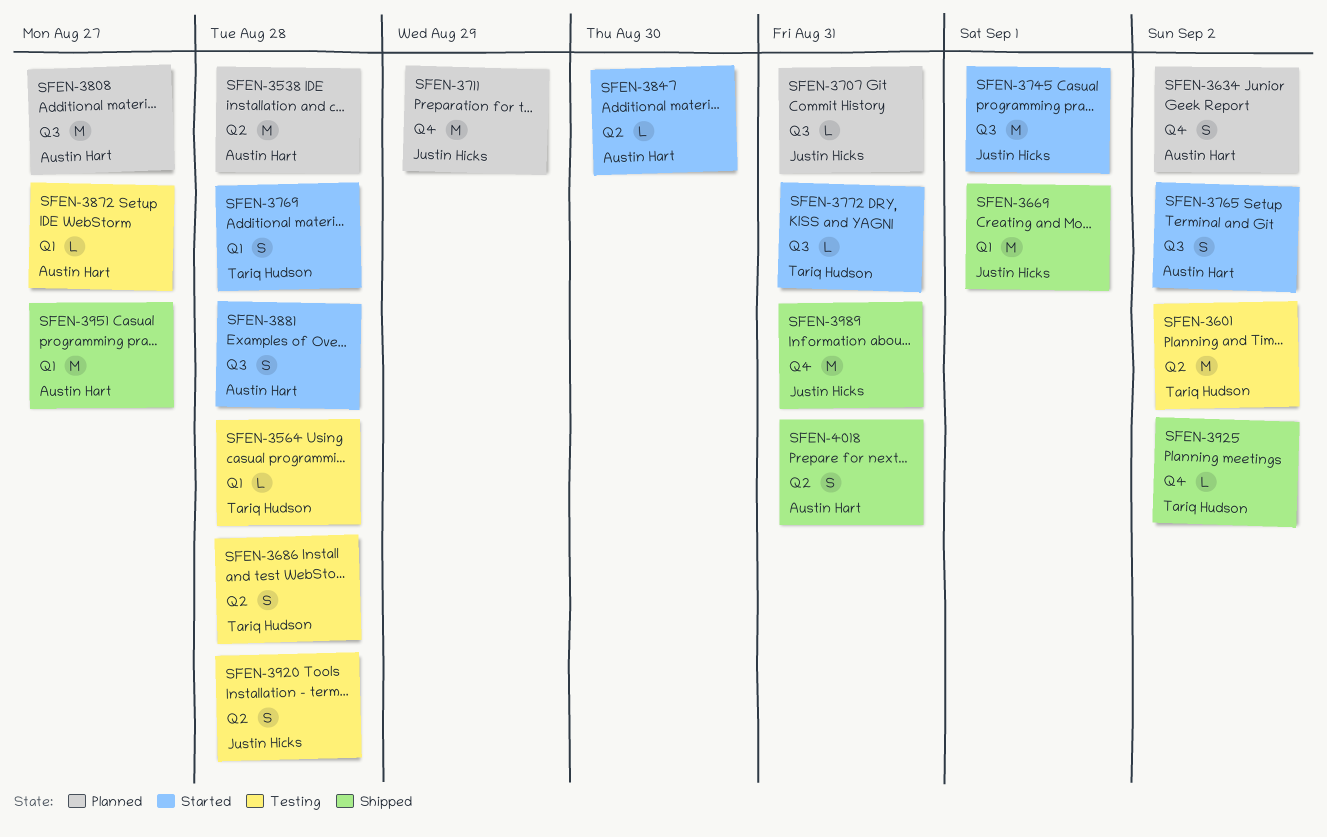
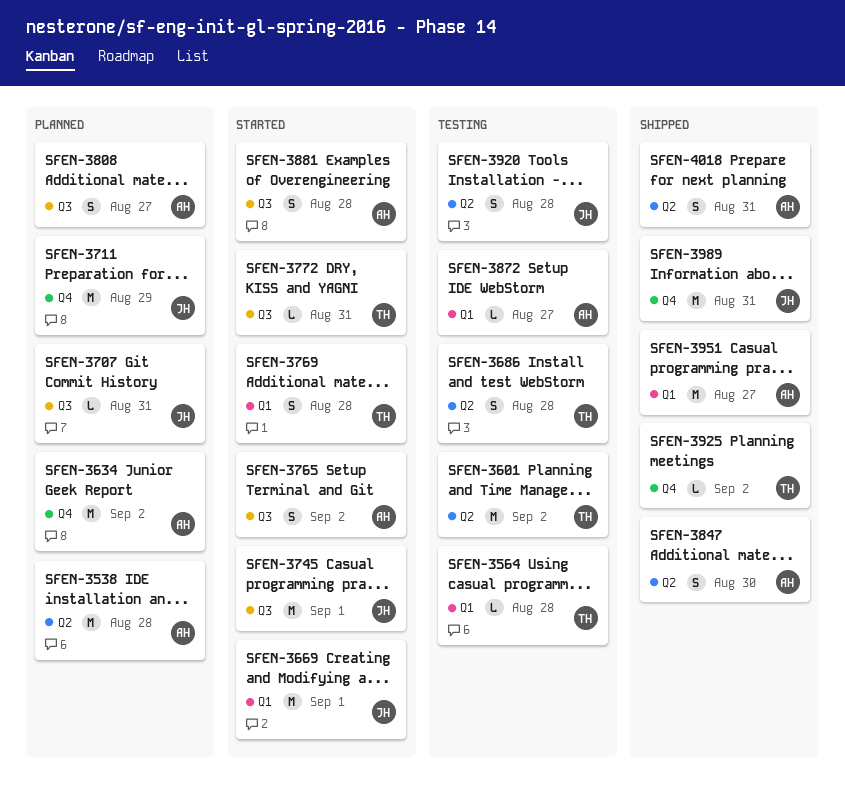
SFEN-3634, estimate: S -> M
SFEN-3669, status: Shipped -> Started
SFEN-3808, estimate: M -> S
SFEN-3847, status: Started -> Shipped
SFEN-3847, estimate: L -> S

